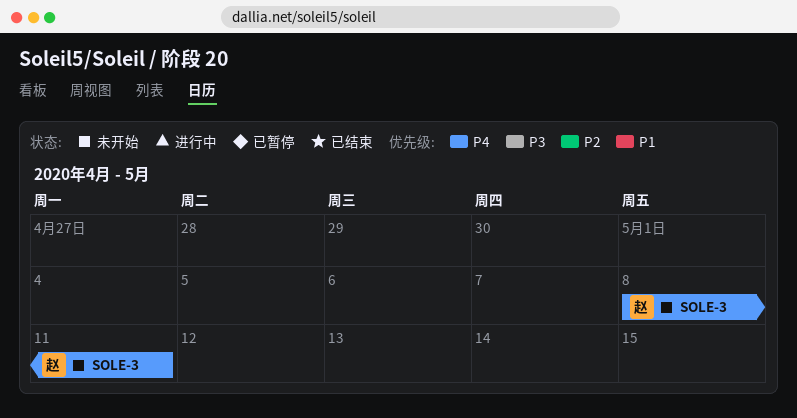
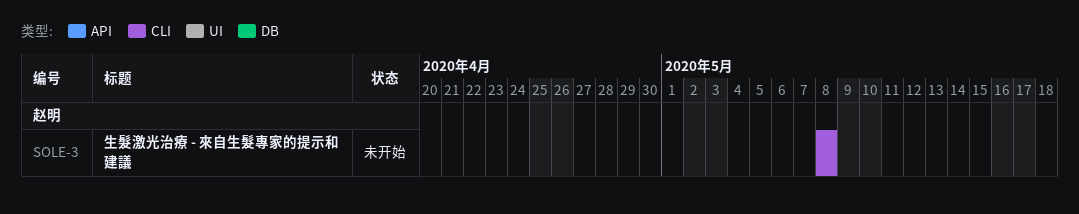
SOLE-3, due: May 11 -> May 8

